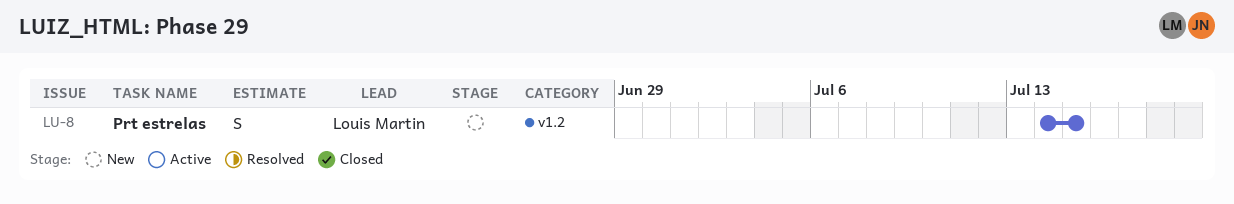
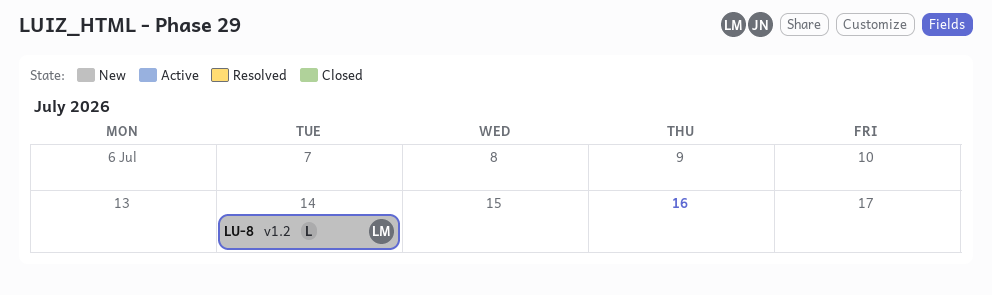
LU-8, estimate: S -> L
LU-8, due: Jul 15 -> Jul 14

